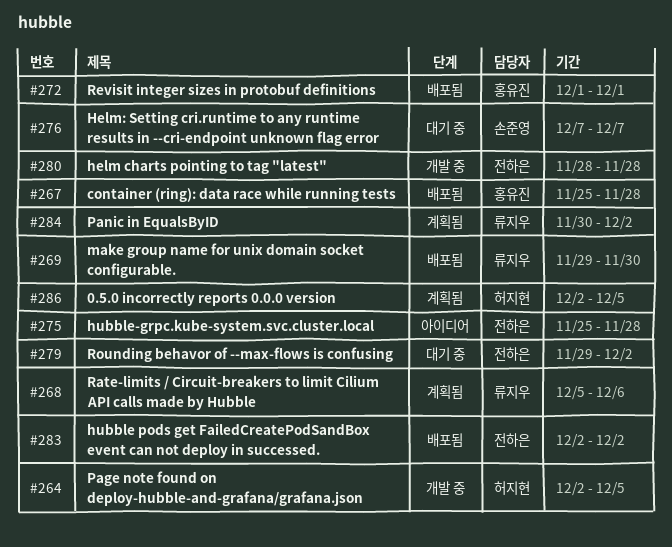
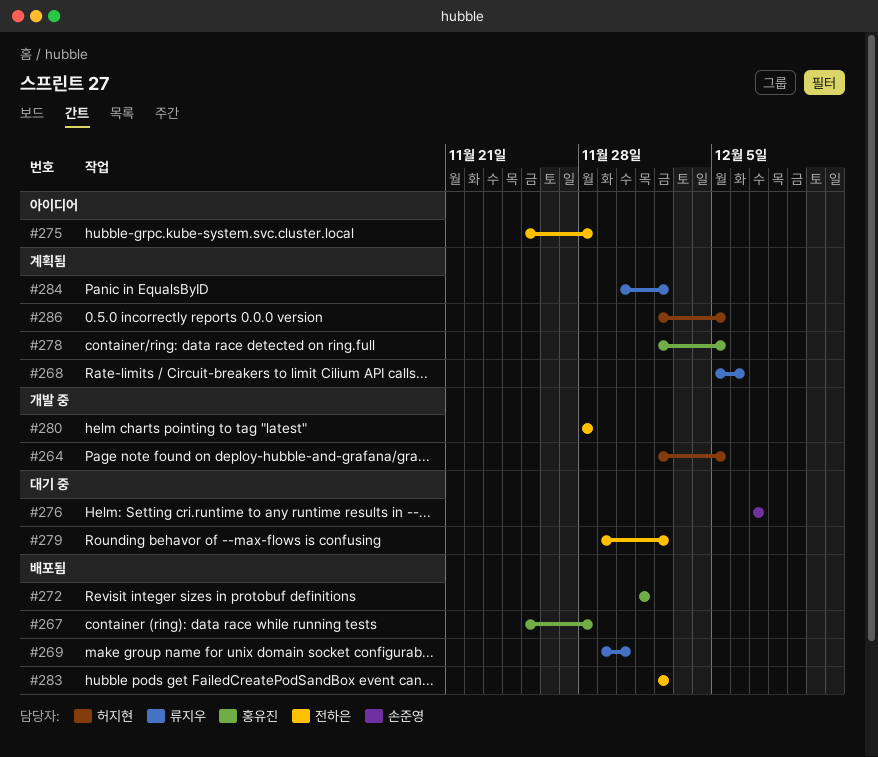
#278: none -> present

